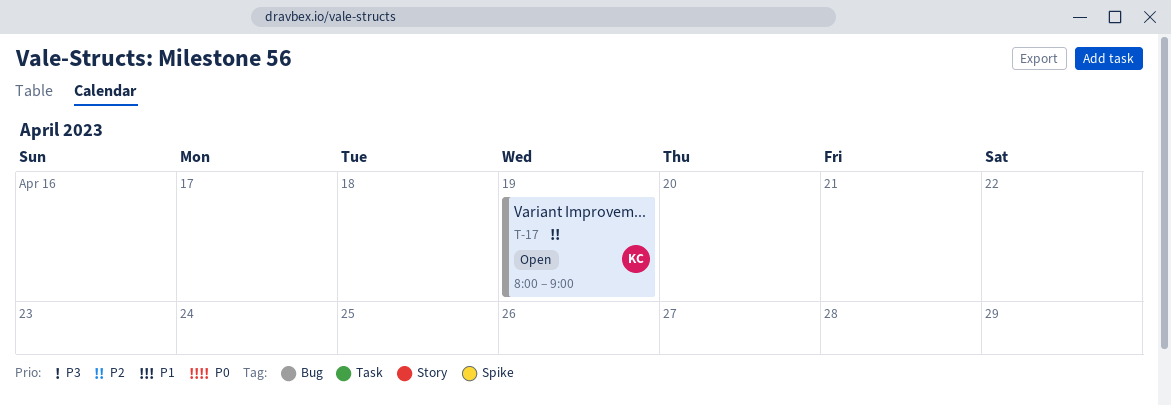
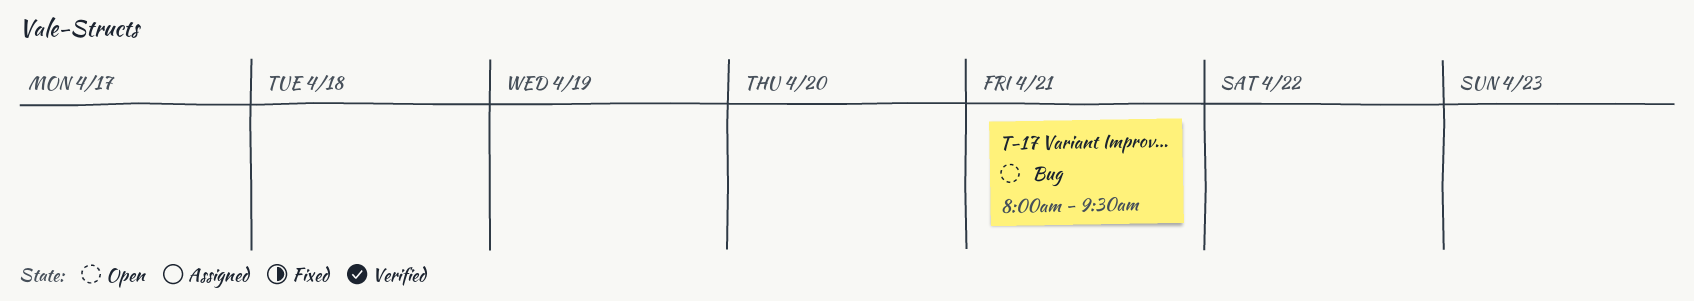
T-17, day: Apr 19 -> Apr 21
T-17, ends: 09:00 -> 09:30

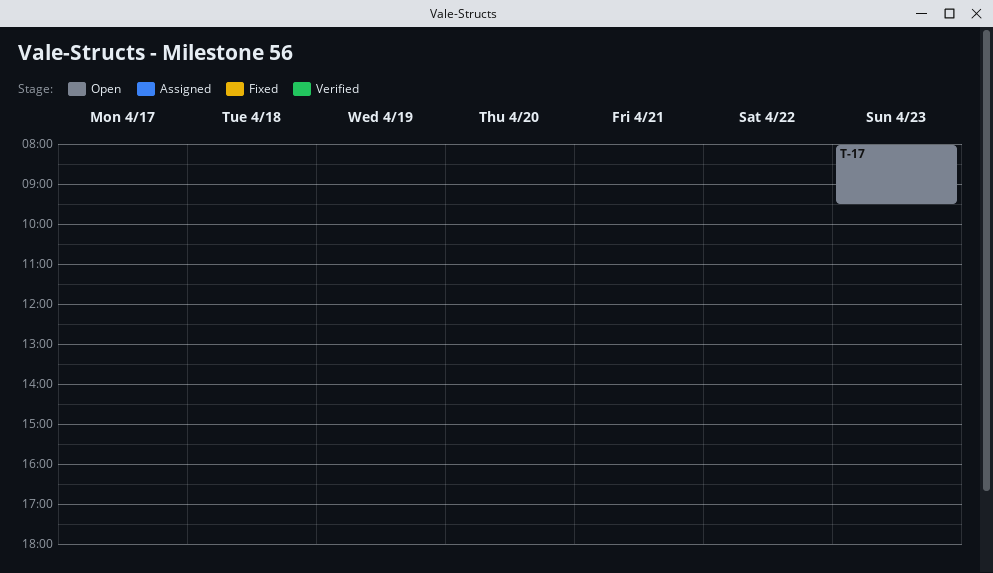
T-17, day: Apr 21 -> Apr 23

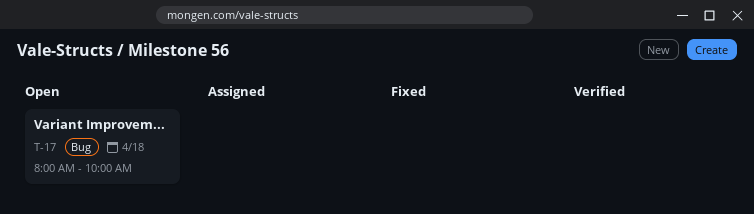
T-17, day: Apr 23 -> Apr 18
T-17, ends: 09:30 -> 10:00

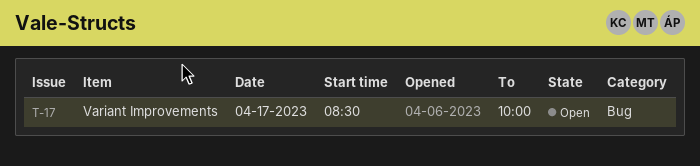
T-17, day: Apr 18 -> Apr 17
T-17, begins: 08:00 -> 08:30

